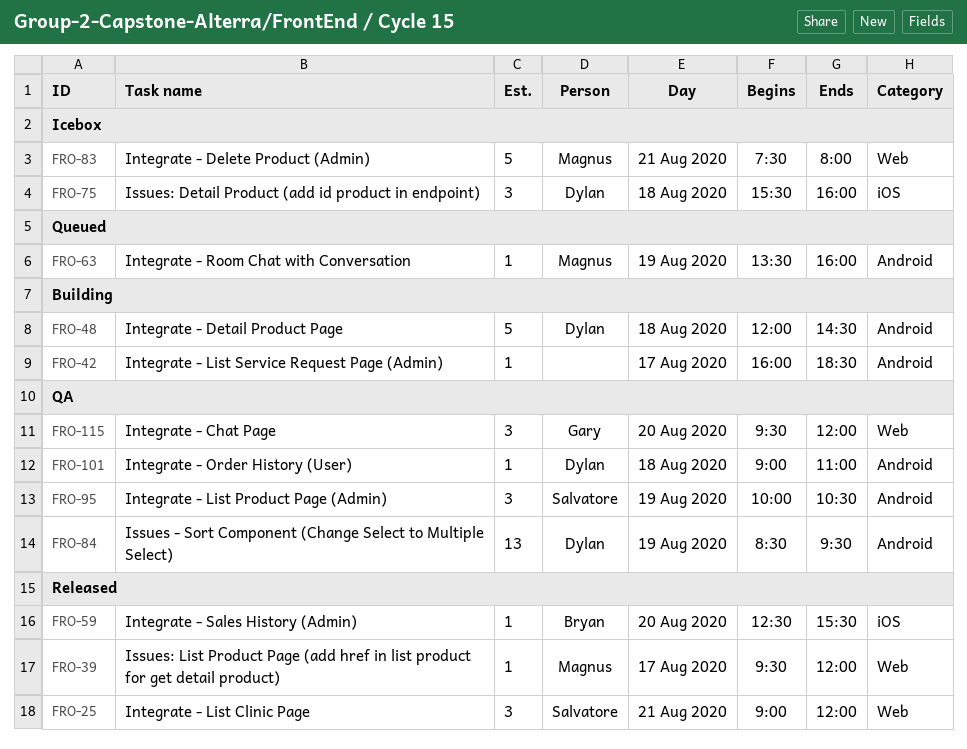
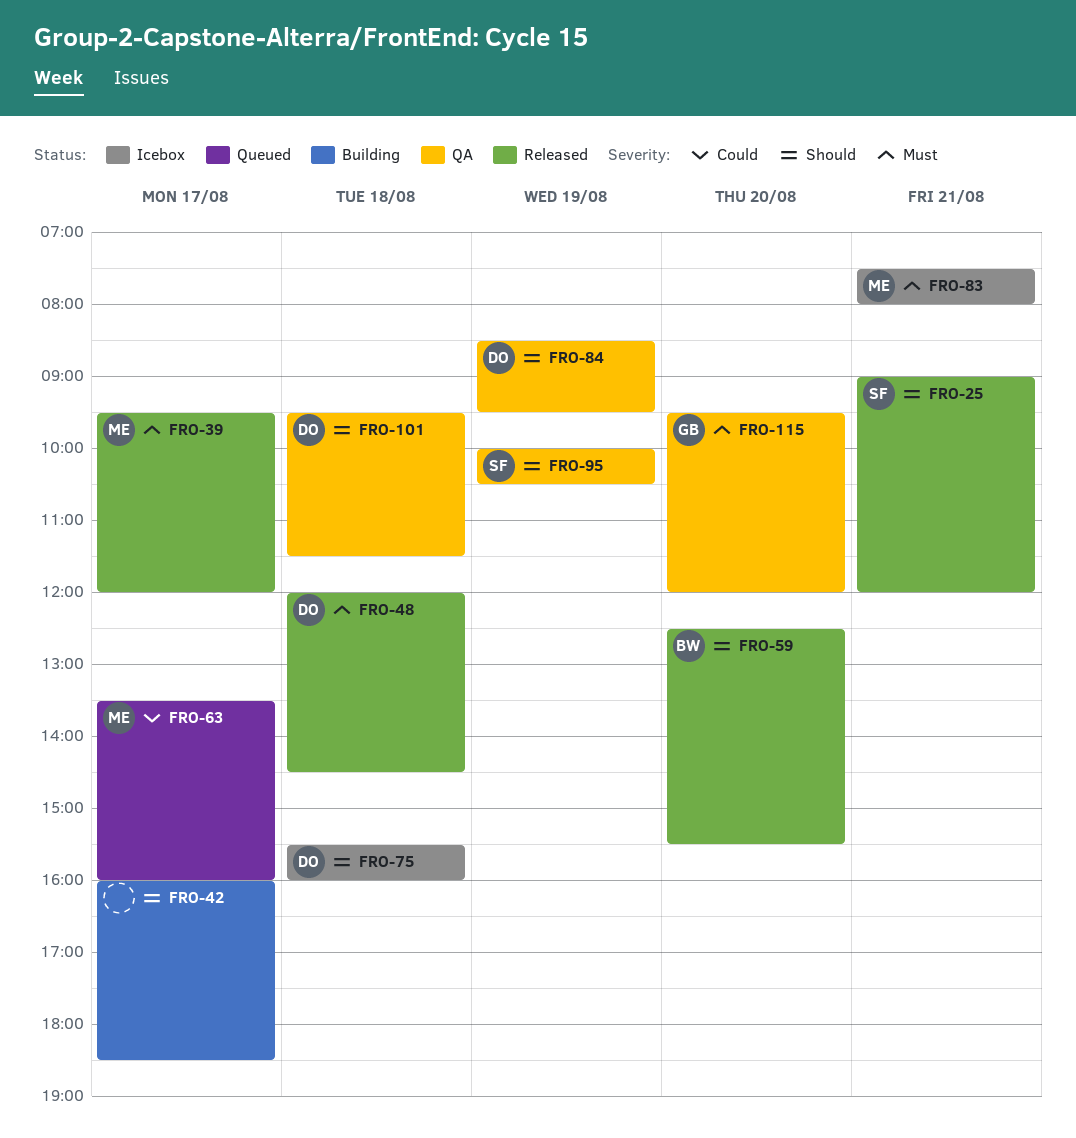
FRO-48, status: Building -> Released
FRO-63, day: Aug 19 -> Aug 17
FRO-101, begins: 09:00 -> 09:30
FRO-101, ends: 11:00 -> 11:30

